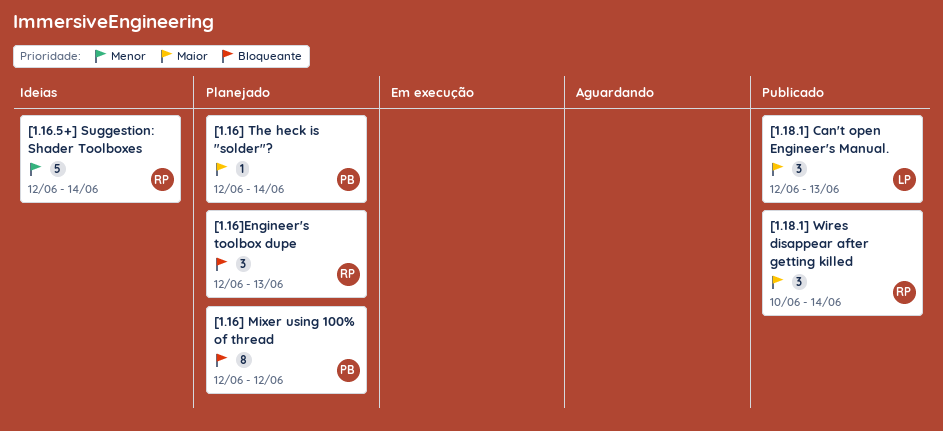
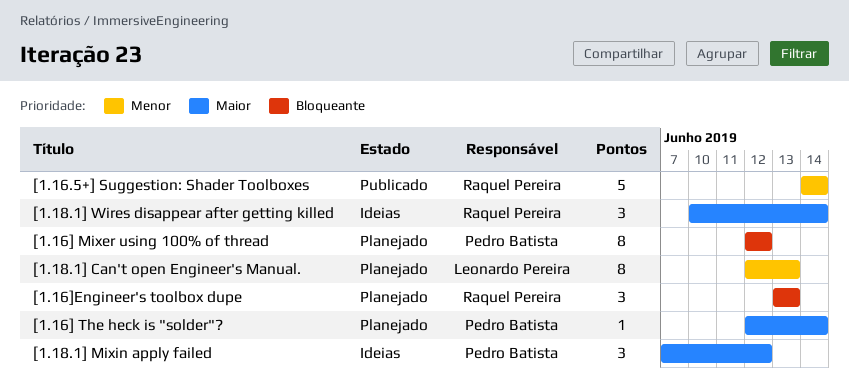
[1.16.5+] Suggestion: Shader Toolboxes, status: Ideias -> Publicado
[1.16.5+] Suggestion: Shader Toolboxes, start: Jun 12 -> Jun 14
[1.16]Engineer's toolbox dupe, start: Jun 12 -> Jun 13
[1.18.1] Can't open Engineer's Manual., status: Publicado -> Planejado
[1.18.1] Can't open Engineer's Manual., priority: Maior -> Menor
[1.18.1] Can't open Engineer's Manual., estimate: 3 -> 8
[1.18.1] Mixin apply failed: none -> present
[1.18.1] Wires disappear after getting killed, status: Publicado -> Ideias

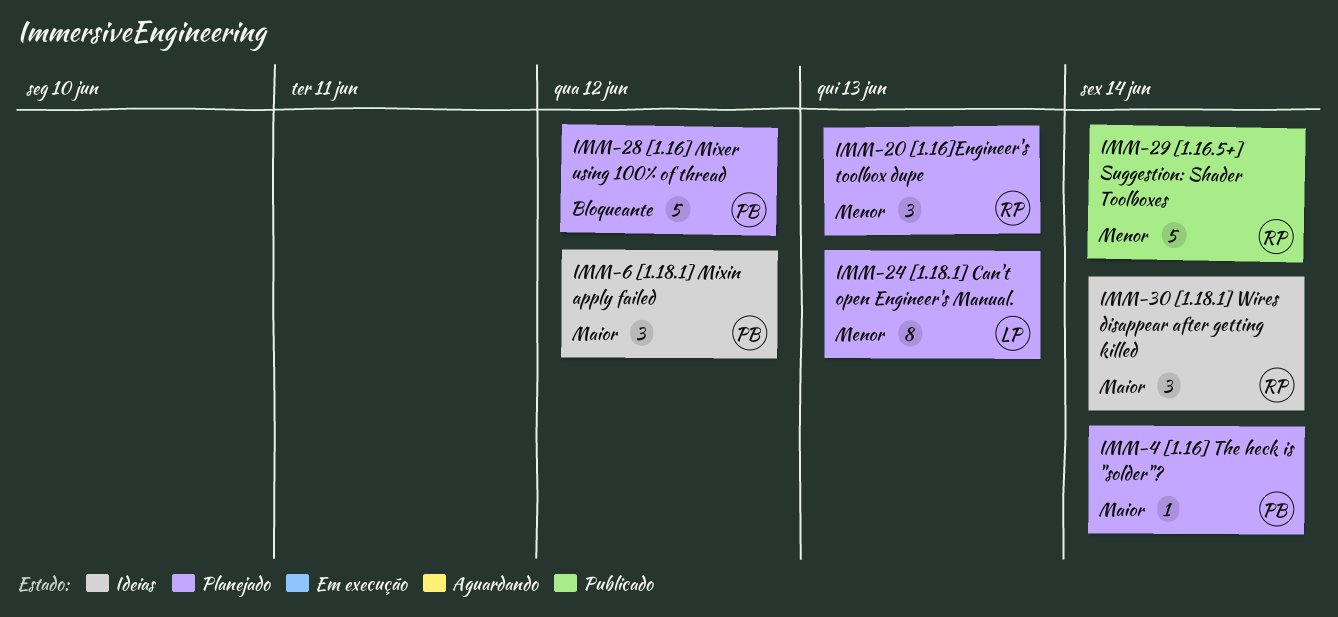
[1.16] Mixer using 100% of thread, estimate: 8 -> 5
[1.16]Engineer's toolbox dupe, priority: Bloqueante -> Menor

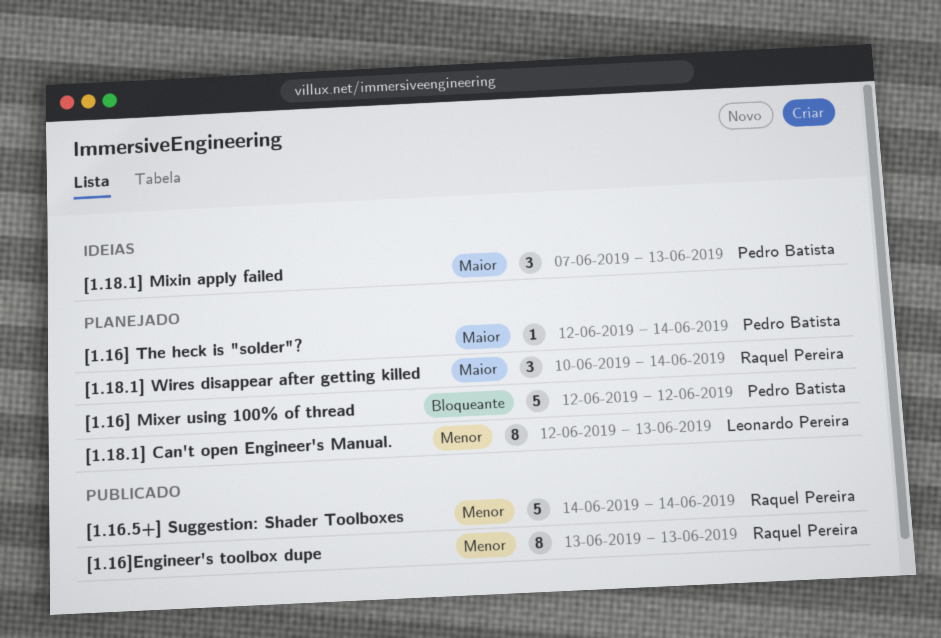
[1.16]Engineer's toolbox dupe, status: Planejado -> Publicado
[1.16]Engineer's toolbox dupe, estimate: 3 -> 8
[1.18.1] Mixin apply failed, due: Jun 12 -> Jun 13
[1.18.1] Wires disappear after getting killed, status: Ideias -> Planejado

